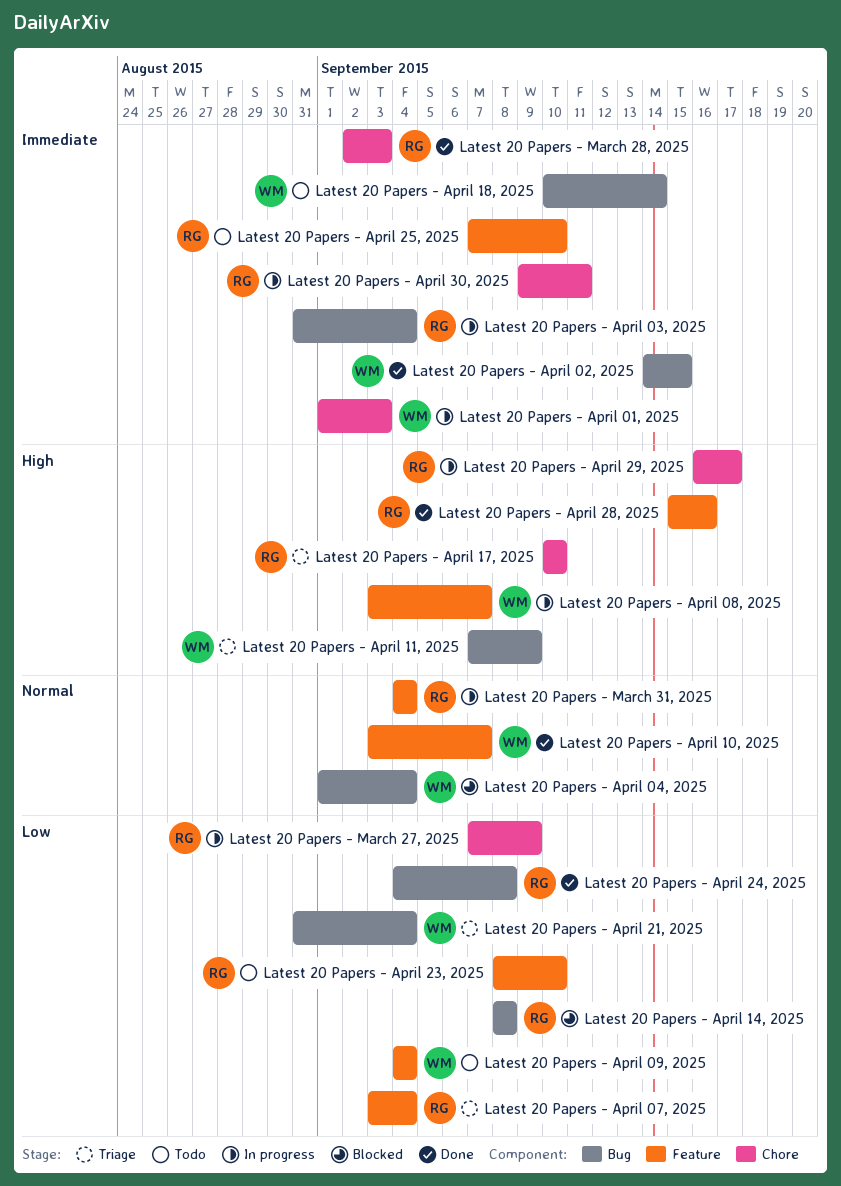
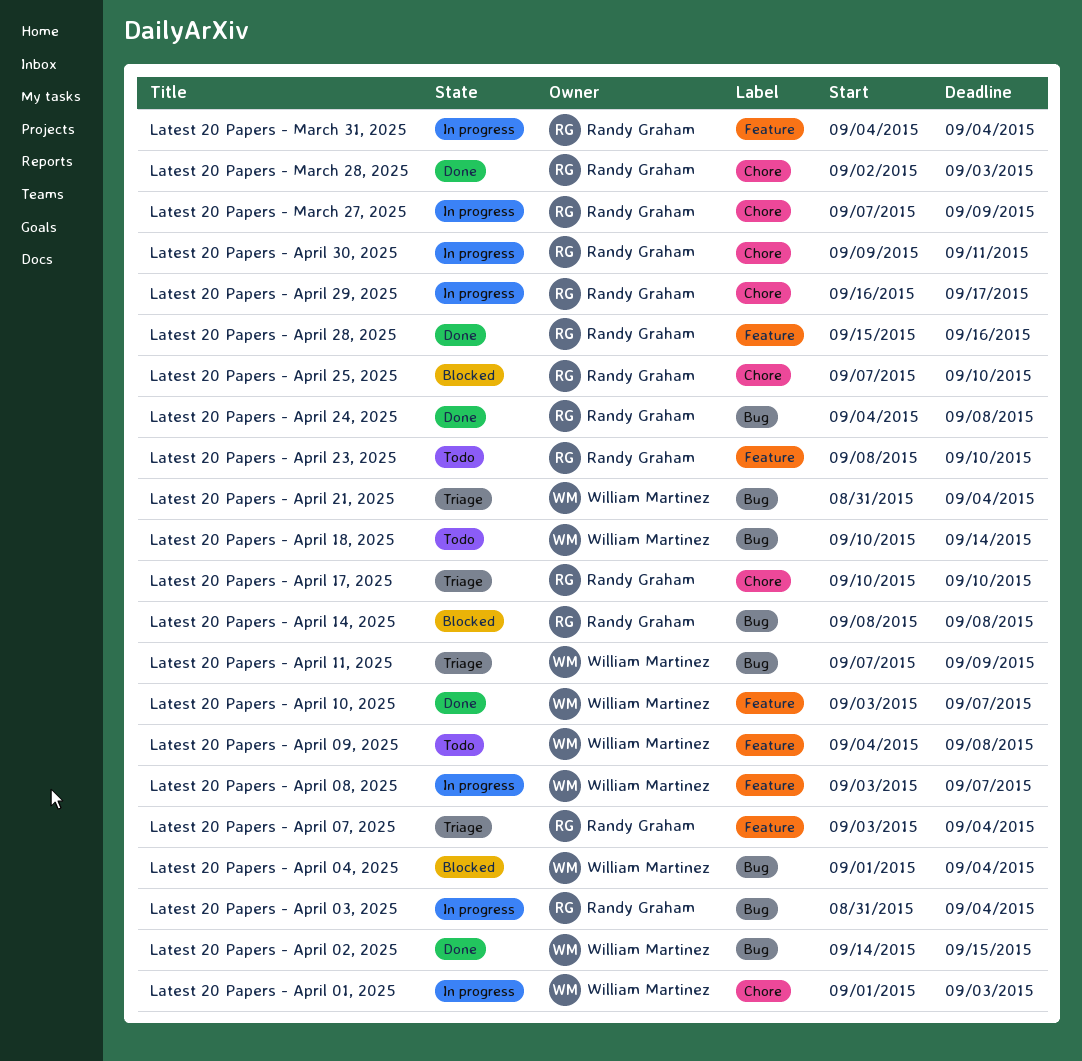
Latest 20 Papers - April 09, 2025, due: Sep 4 -> Sep 8
Latest 20 Papers - April 25, 2025, status: Todo -> Blocked
Latest 20 Papers - April 25, 2025, label: Feature -> Chore

